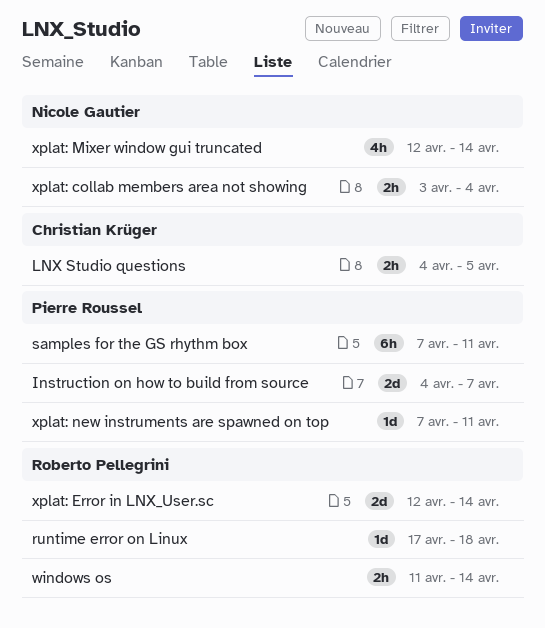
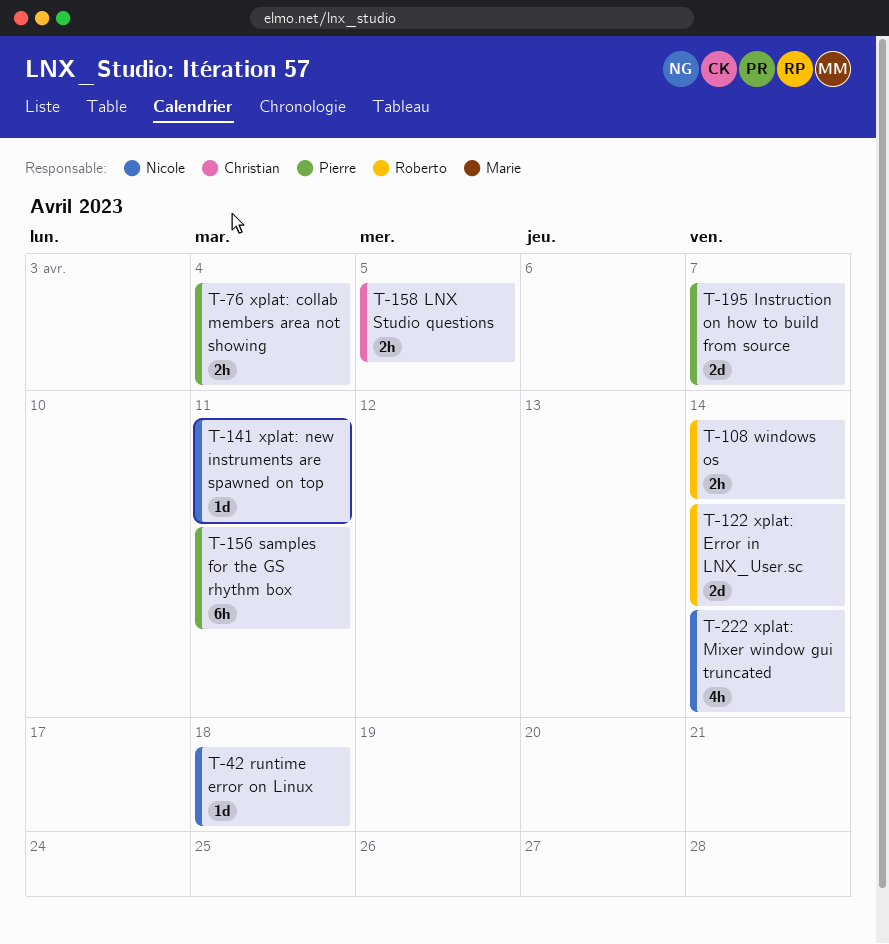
runtime error on Linux, owner: Roberto Pellegrini -> Nicole Gautier
xplat: collab members area not showing, owner: Nicole Gautier -> Pierre Roussel
xplat: new instruments are spawned on top, owner: Pierre Roussel -> Nicole Gautier

